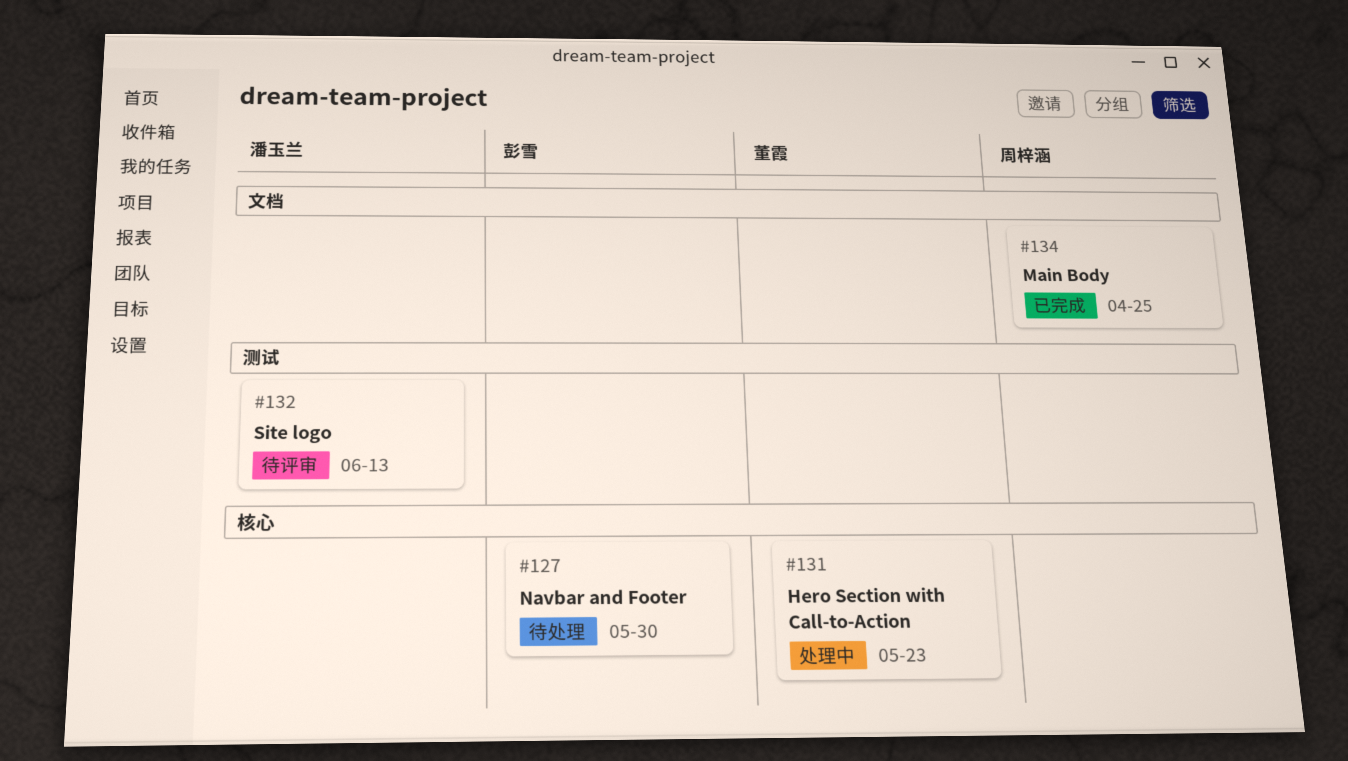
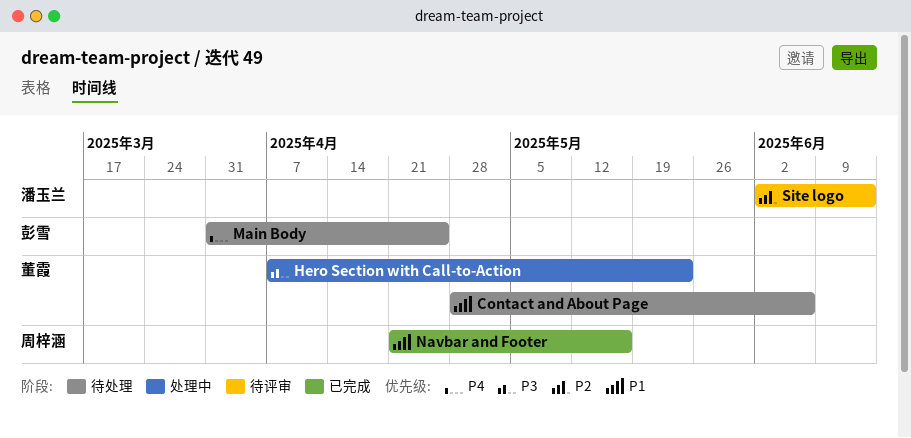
Contact and About Page: none -> present
Main Body, status: 已完成 -> 待处理
Main Body, owner: 周梓涵 -> 彭雪
Navbar and Footer, status: 待处理 -> 已完成
Navbar and Footer, owner: 彭雪 -> 周梓涵
Navbar and Footer, due: May 30 -> May 16

